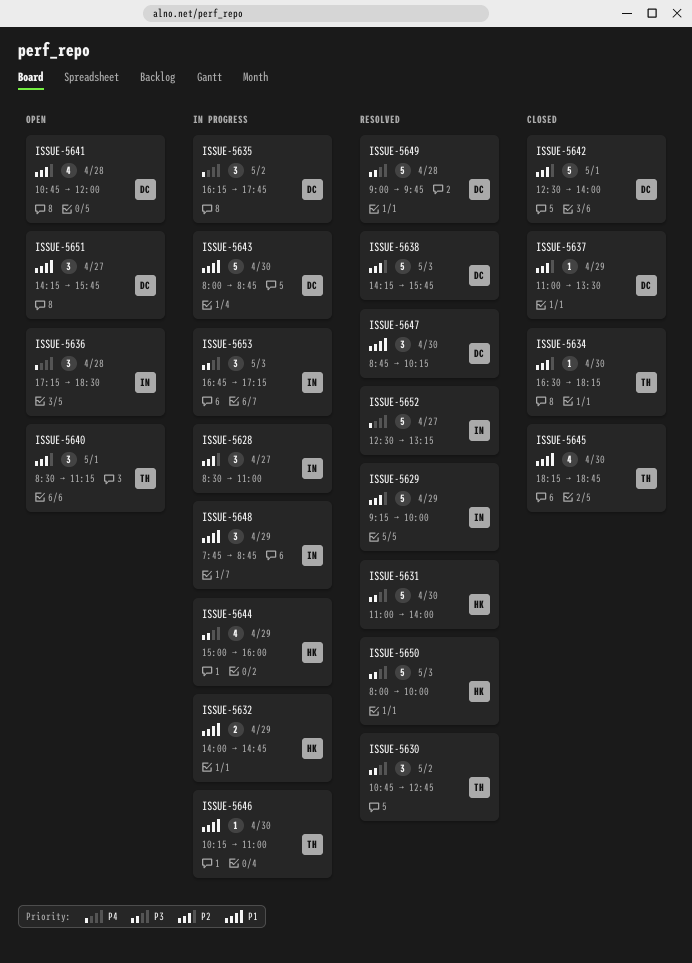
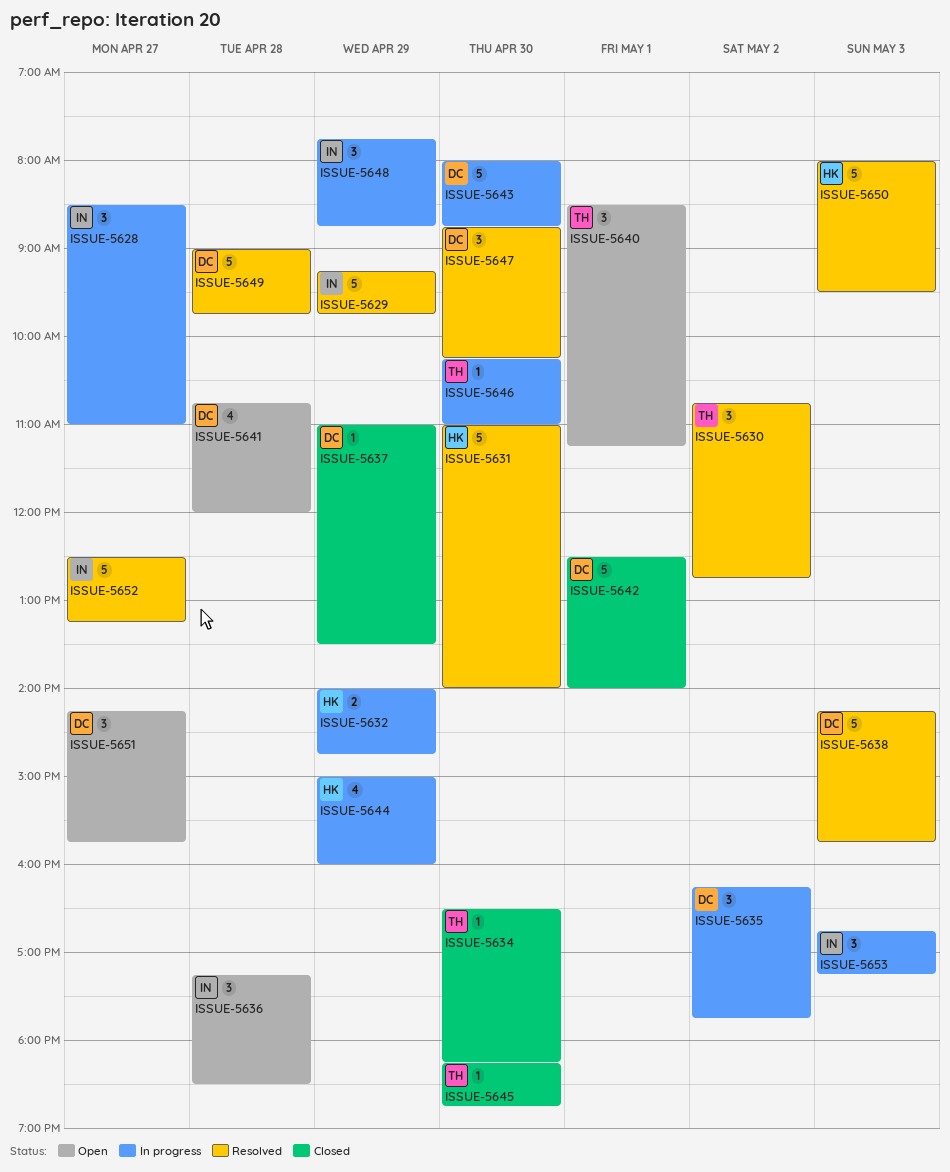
ISSUE-5629, ends: 10:00 -> 09:45
ISSUE-5645, estimate: 4 -> 1
ISSUE-5650, ends: 10:00 -> 09:30

